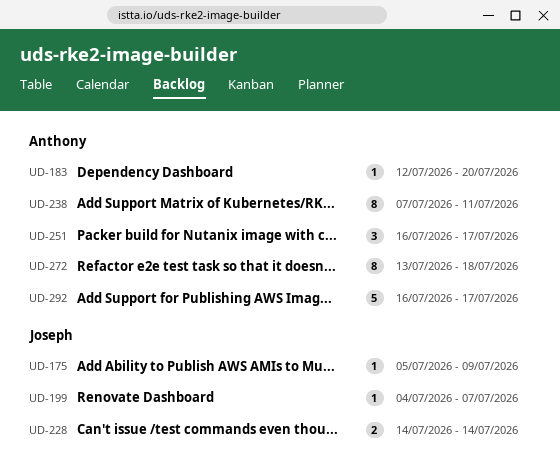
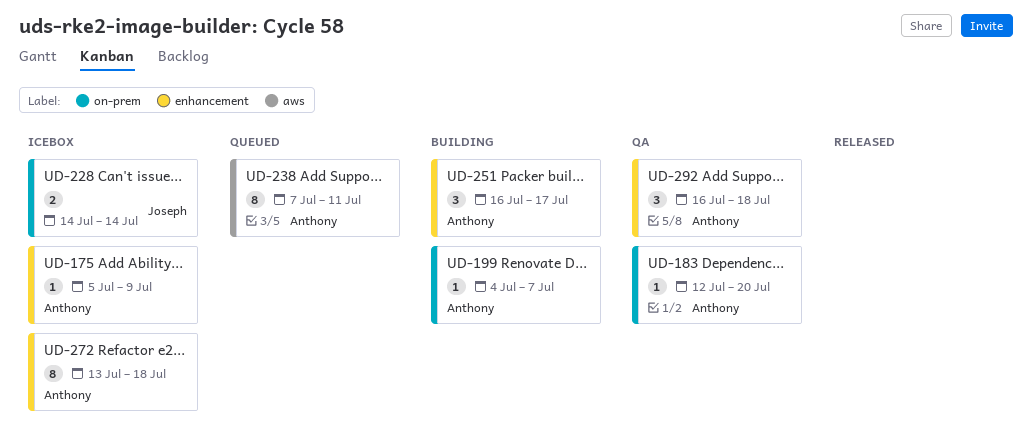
UD-175, owner: Joseph -> Anthony
UD-199, owner: Joseph -> Anthony
UD-292, estimate: 5 -> 3
UD-292, due: Jul 17 -> Jul 18

